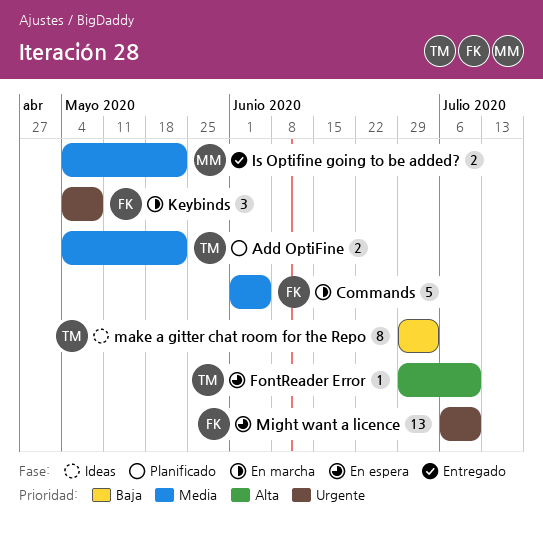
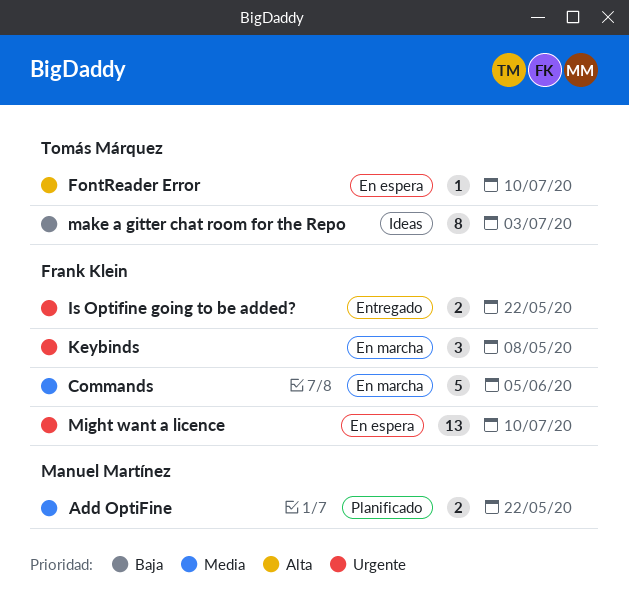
Add OptiFine, owner: Tomás Márquez -> Manuel Martínez
Is Optifine going to be added?, owner: Manuel Martínez -> Frank Klein
Is Optifine going to be added?, priority: Media -> Urgente

